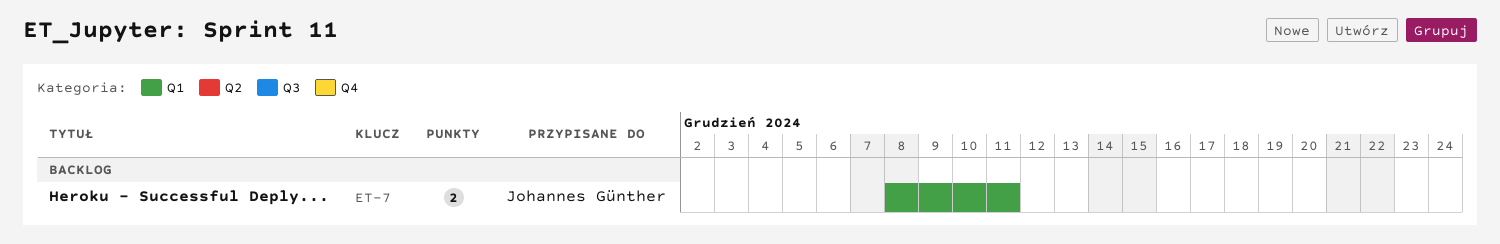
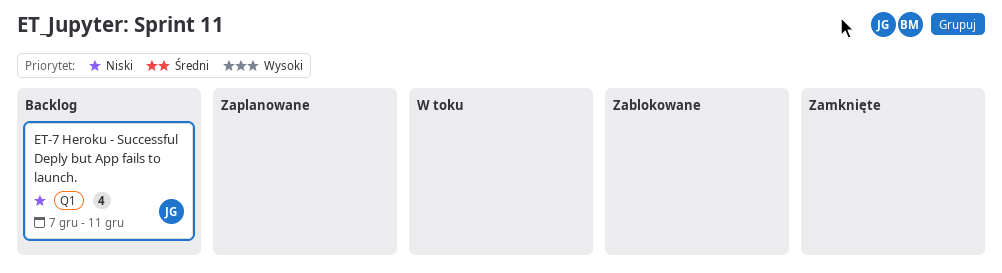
ET-7, estimate: 2 -> 4
ET-7, start: Dec 8 -> Dec 7

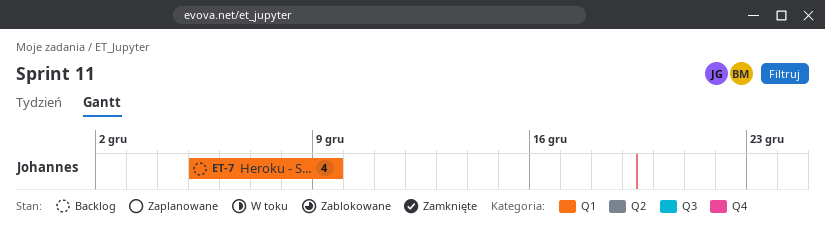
ET-7, start: Dec 7 -> Dec 5
ET-7, due: Dec 11 -> Dec 9

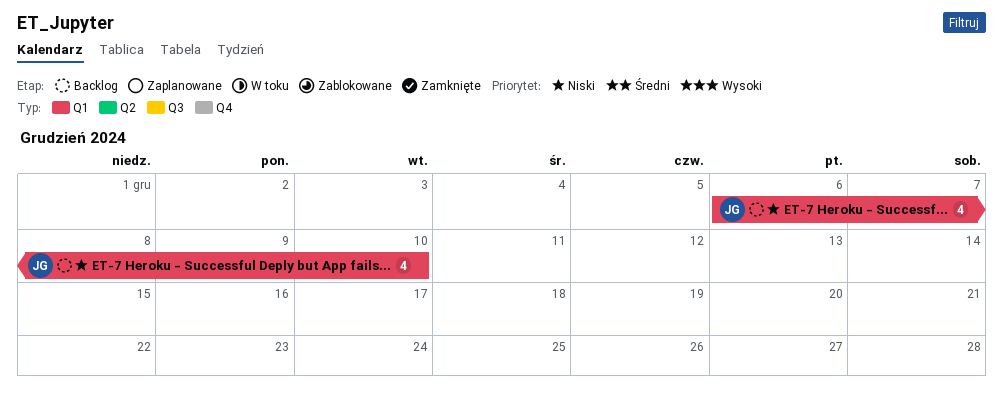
ET-7, start: Dec 5 -> Dec 6
ET-7, due: Dec 9 -> Dec 10

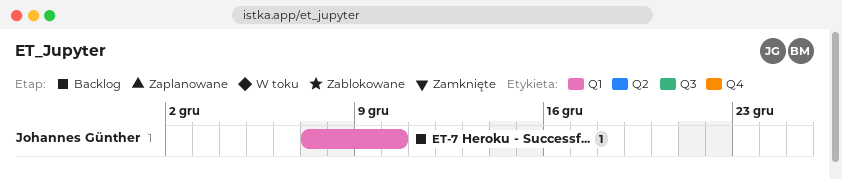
ET-7, estimate: 4 -> 1
ET-7, start: Dec 6 -> Dec 7

